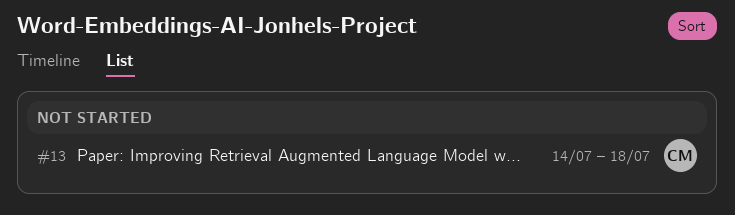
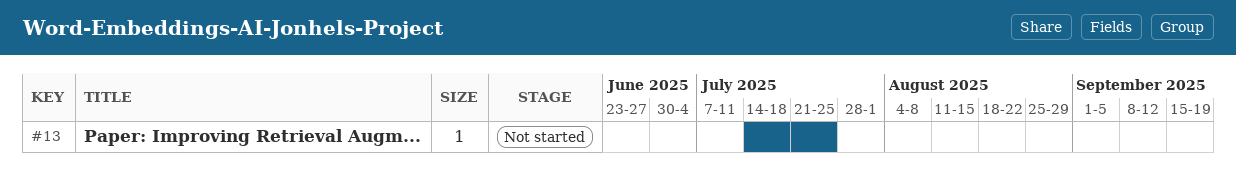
#13, due: Jul 18 -> Jul 25

